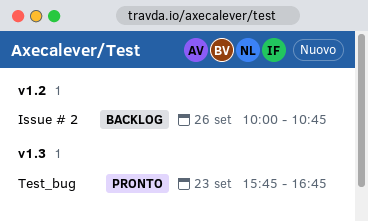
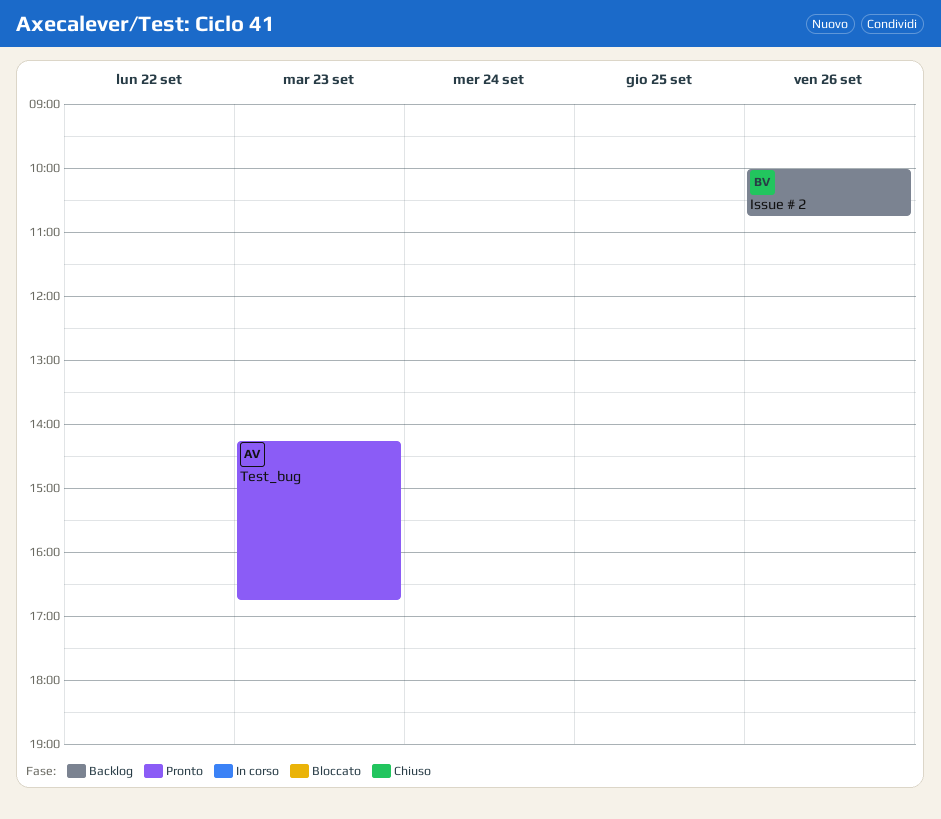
Test_bug, begins: 15:45 -> 14:15

